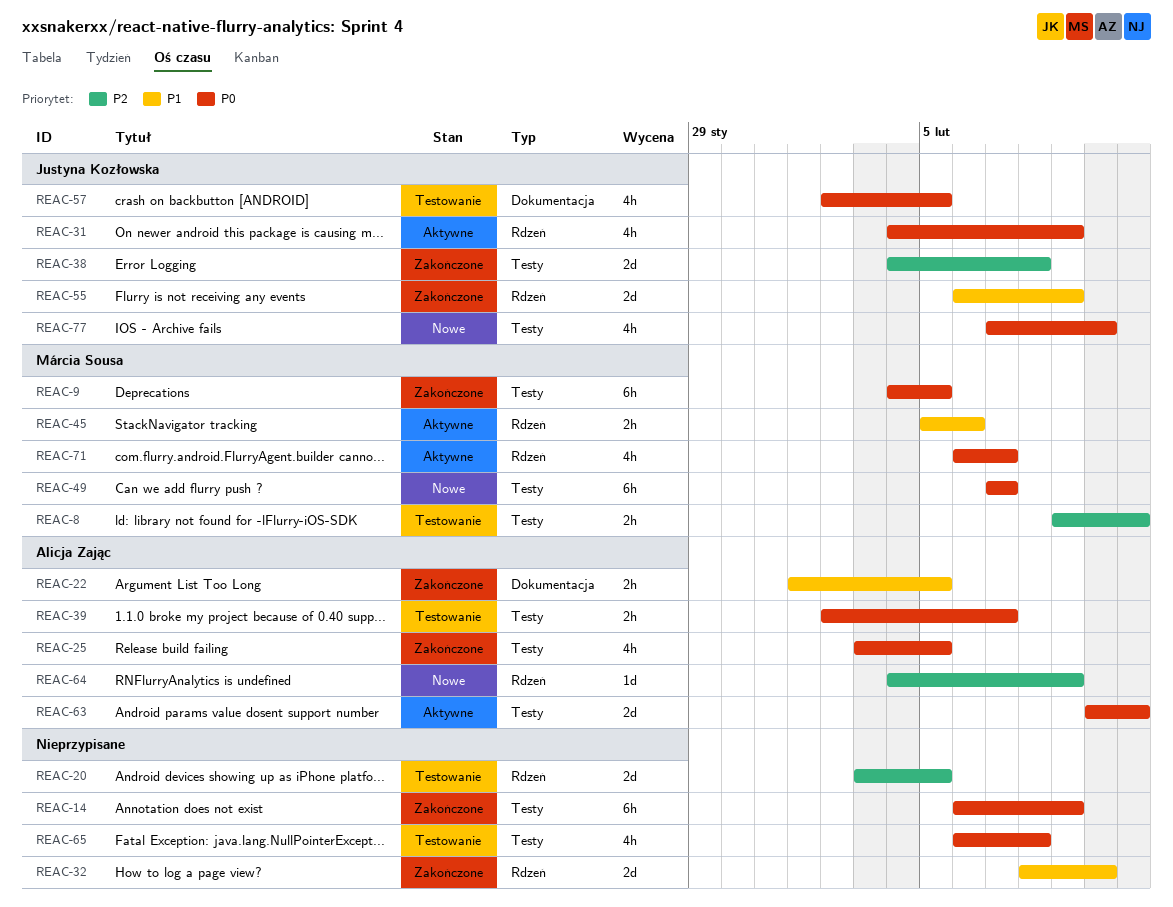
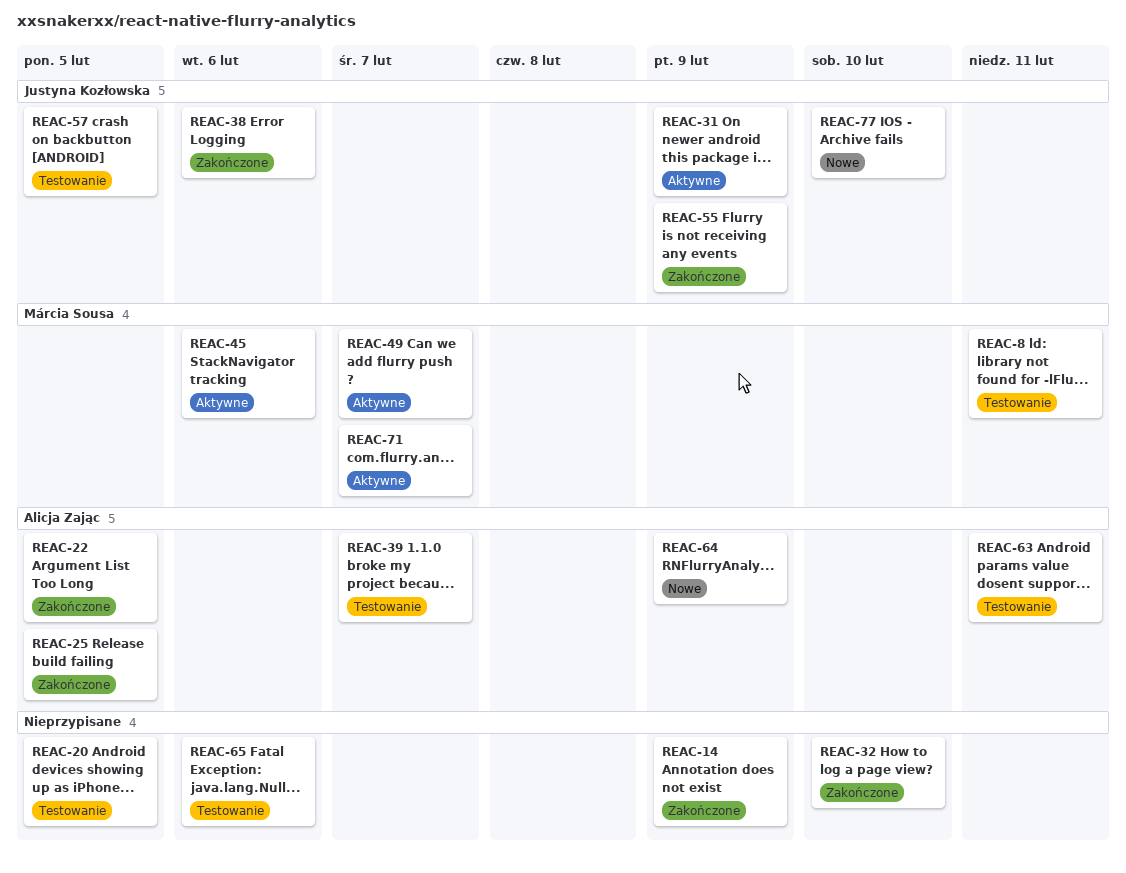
REAC-9: present -> none
REAC-38, due: Feb 8 -> Feb 6
REAC-49, status: Nowe -> Aktywne
REAC-63, status: Aktywne -> Testowanie
REAC-65, due: Feb 8 -> Feb 6

